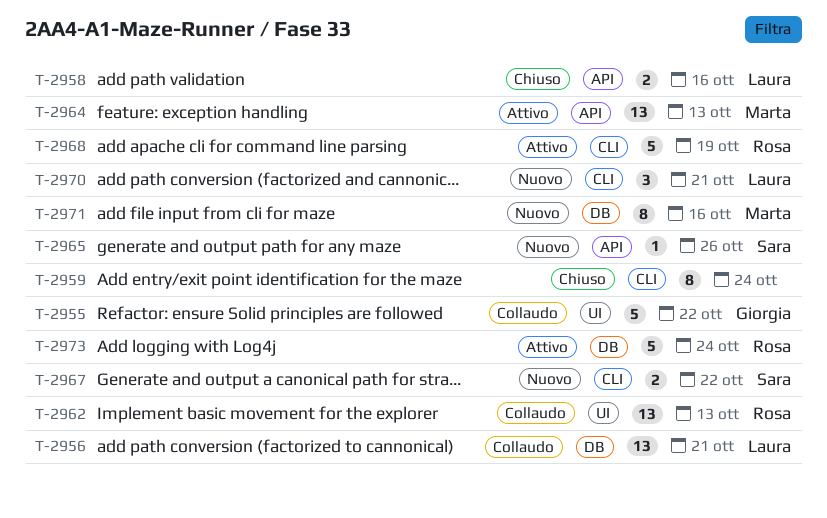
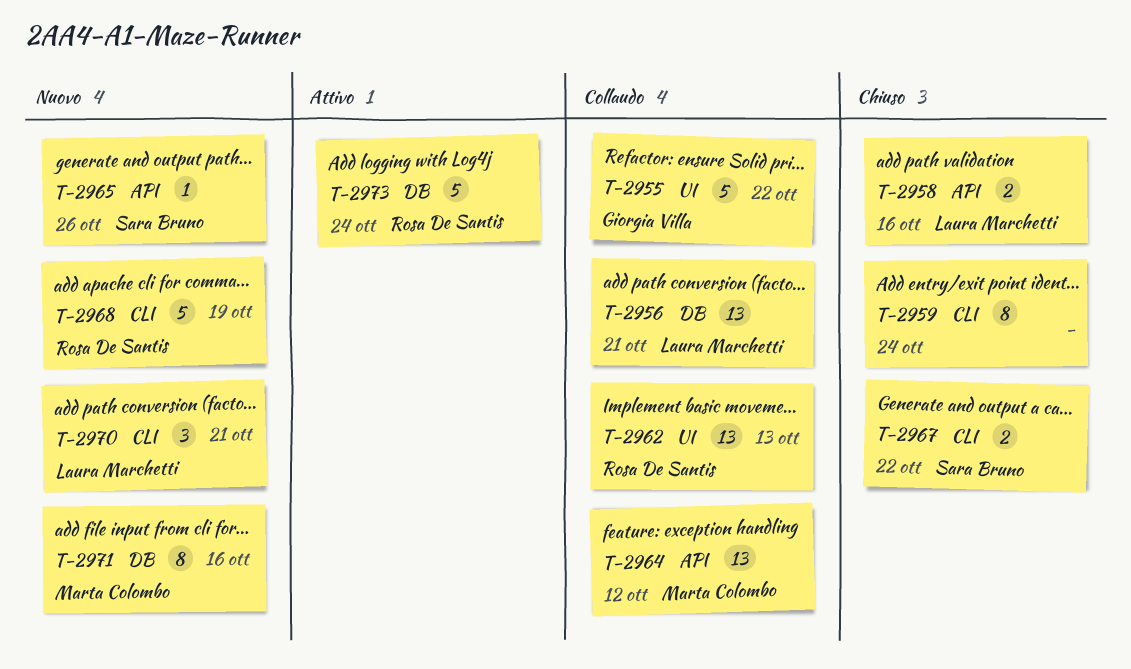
T-2964, status: Attivo -> Collaudo
T-2964, due: Oct 13 -> Oct 12
T-2967, status: Nuovo -> Chiuso
T-2968, status: Attivo -> Nuovo

